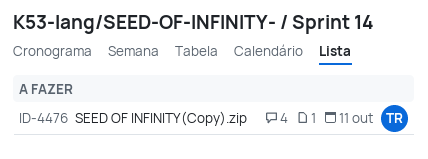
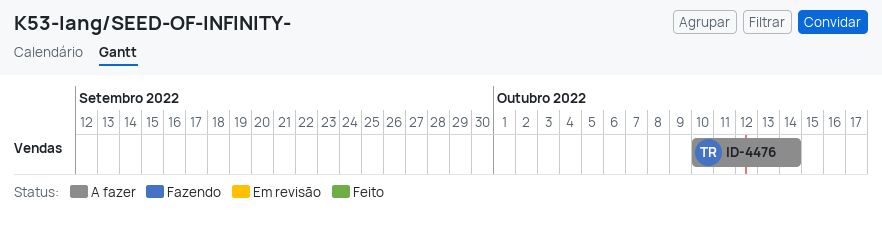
ID-4476, due: Oct 11 -> Oct 14

